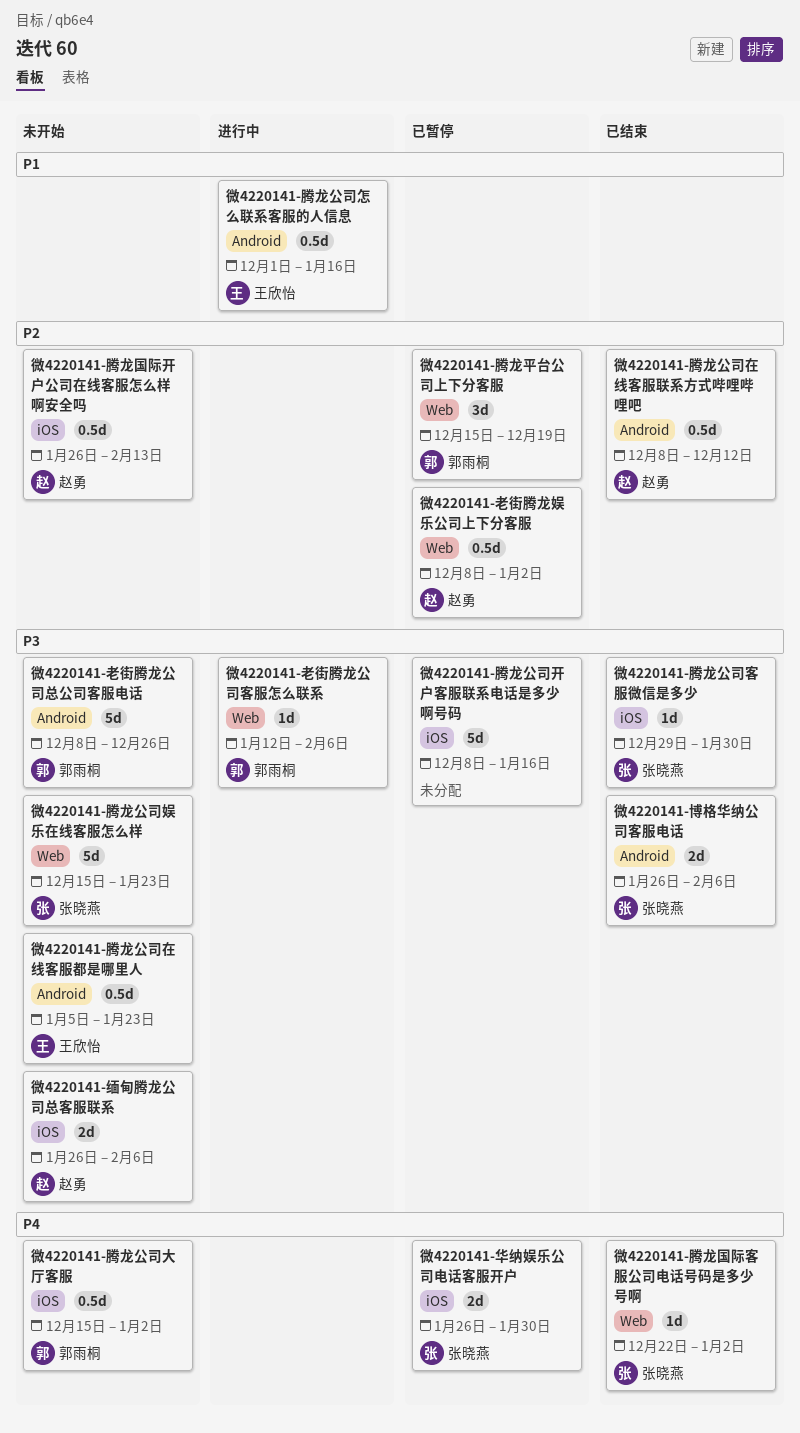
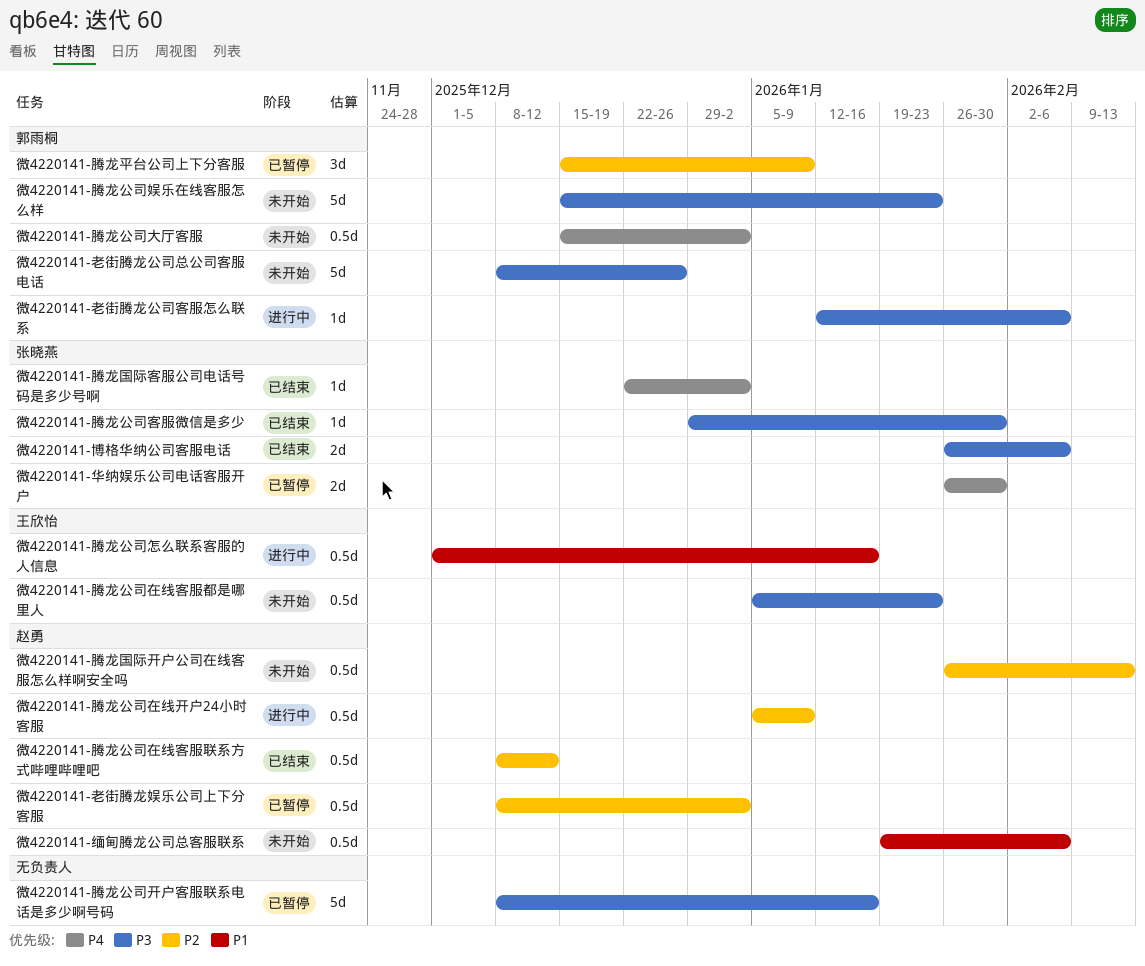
微4220141-缅甸腾龙公司总客服联系, priority: P3 -> P1
微4220141-缅甸腾龙公司总客服联系, estimate: 2d -> 0.5d
微4220141-缅甸腾龙公司总客服联系, start: Jan 26 -> Jan 19
微4220141-腾龙公司在线开户24小时客服: none -> present
微4220141-腾龙公司娱乐在线客服怎么样, owner: 张晓燕 -> 郭雨桐
微4220141-腾龙平台公司上下分客服, due: Dec 19 -> Jan 9

